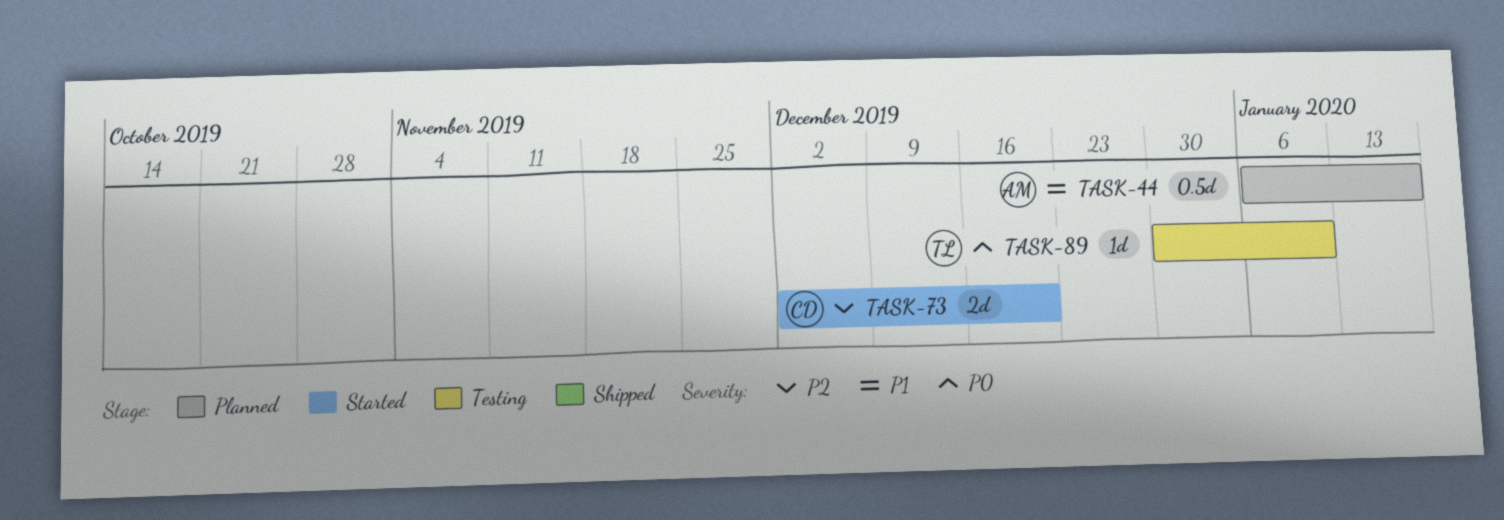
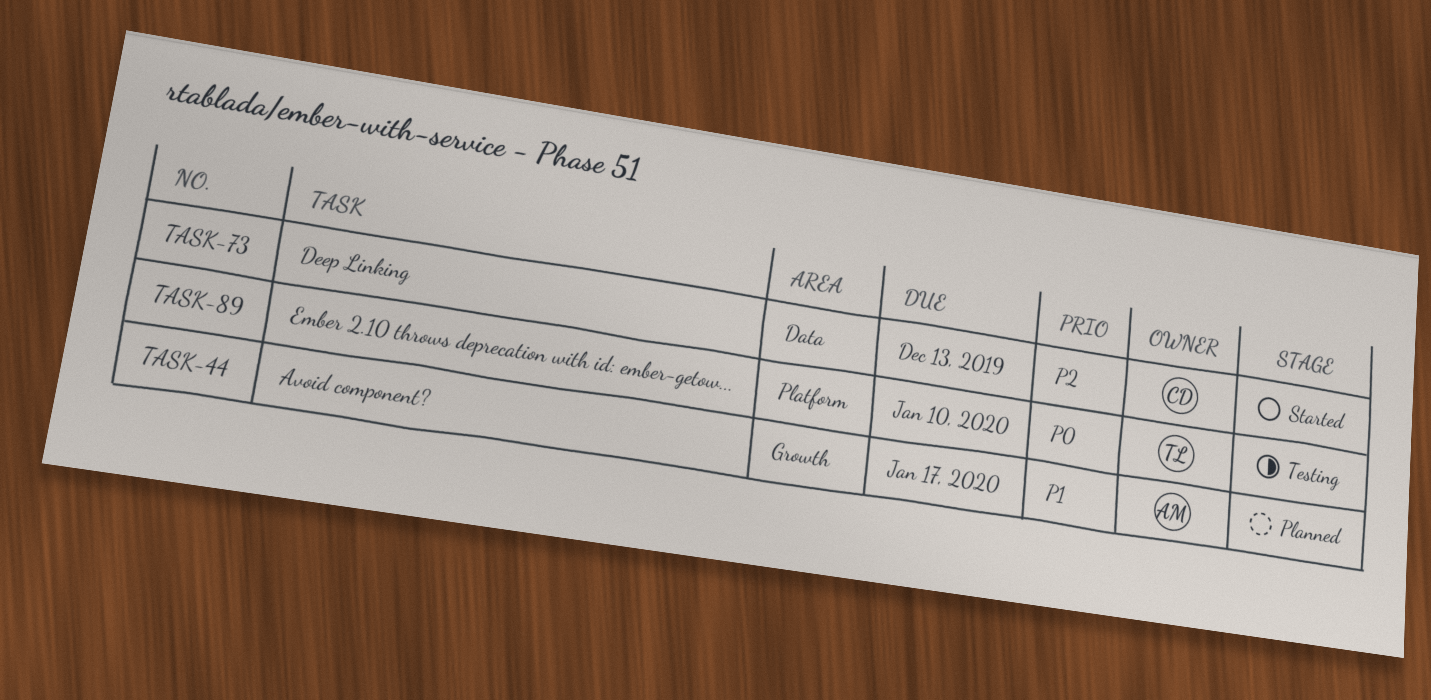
TASK-73, due: Dec 20 -> Dec 13

